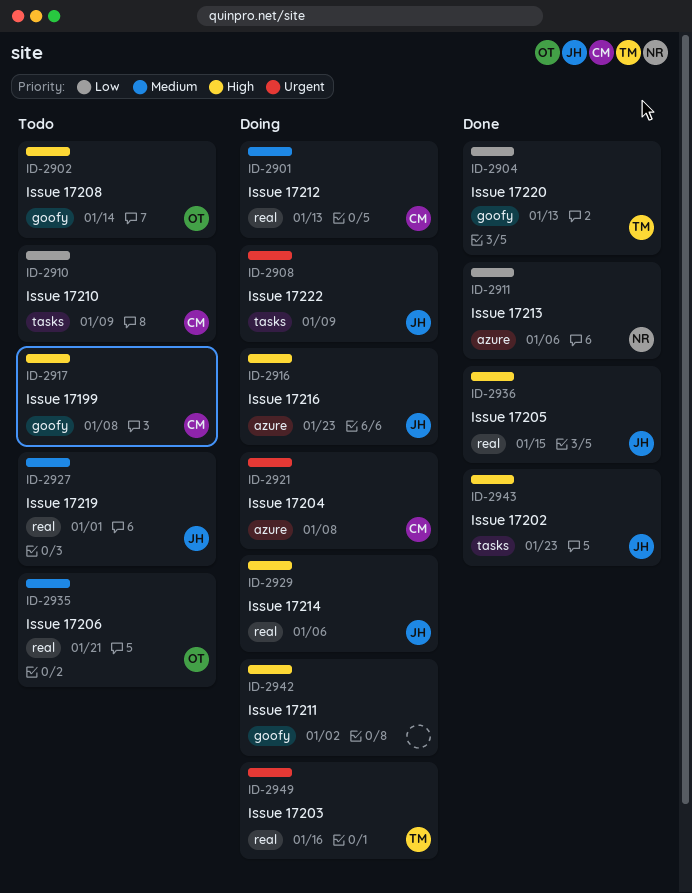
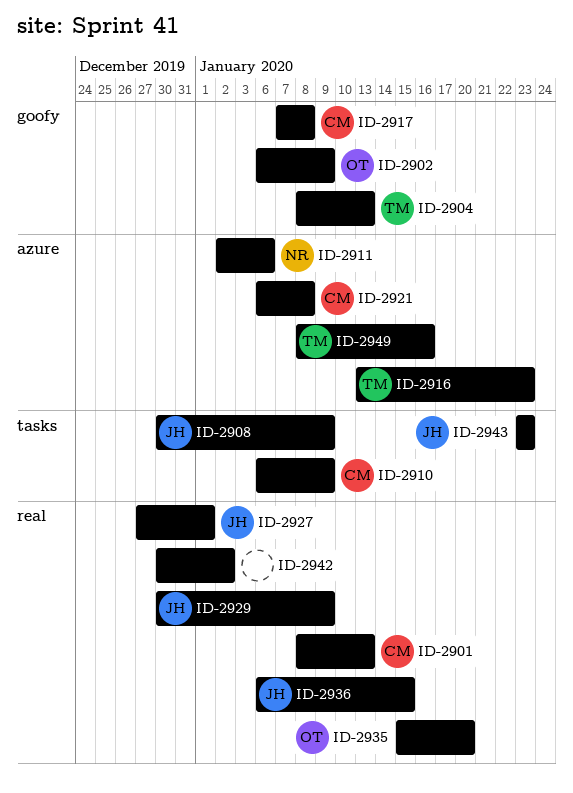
ID-2902, due: Jan 14 -> Jan 9
ID-2916, owner: JH -> TM
ID-2929, due: Jan 6 -> Jan 9
ID-2935, due: Jan 21 -> Jan 20
ID-2942, label: goofy -> real
ID-2949, label: real -> azure

